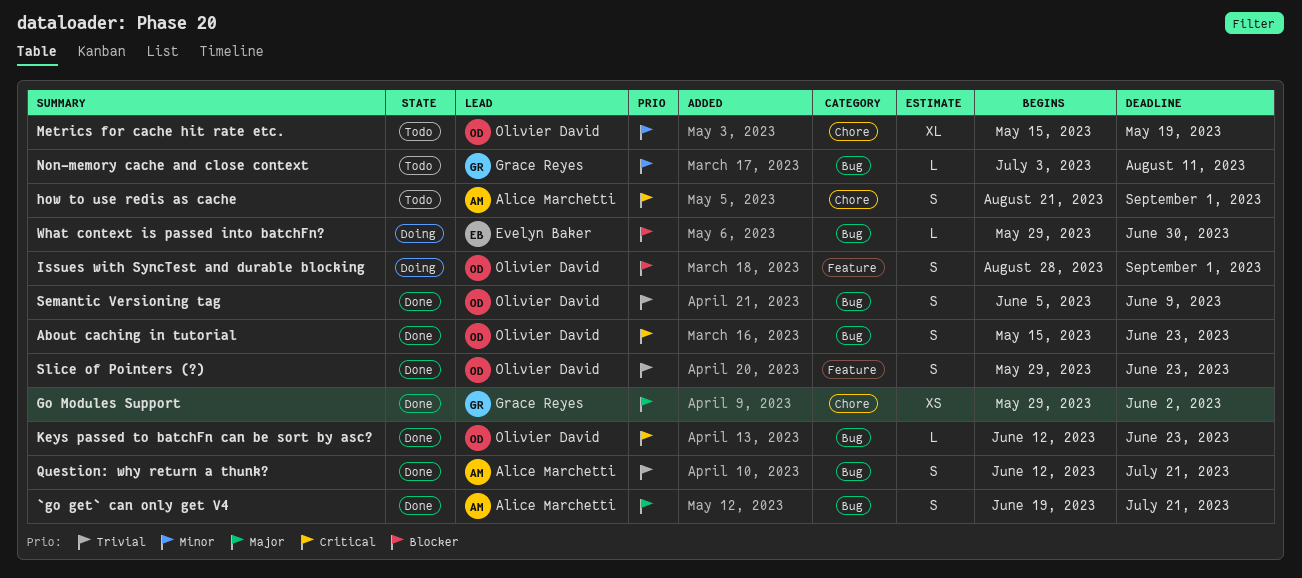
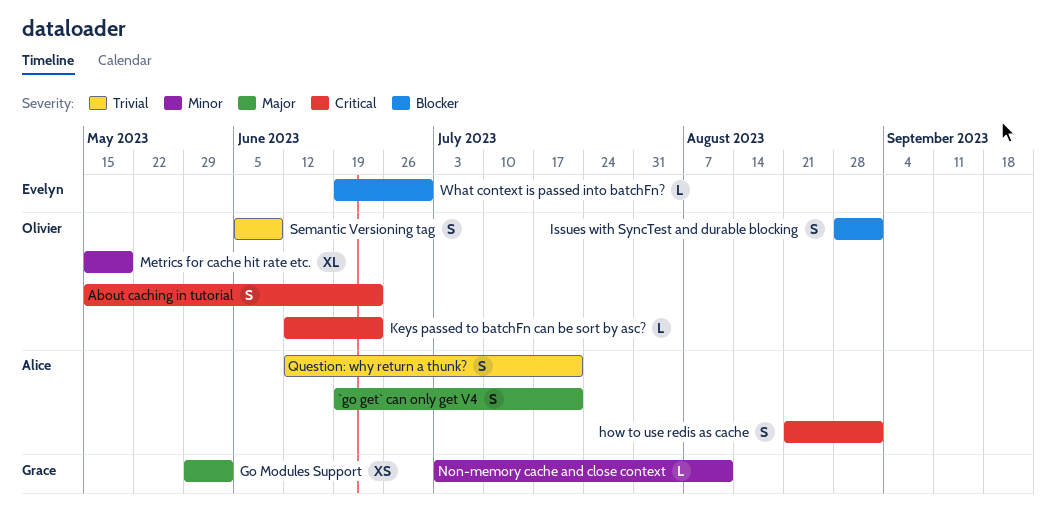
Slice of Pointers (?): present -> none
What context is passed into batchFn?, start: May 29 -> Jun 19

